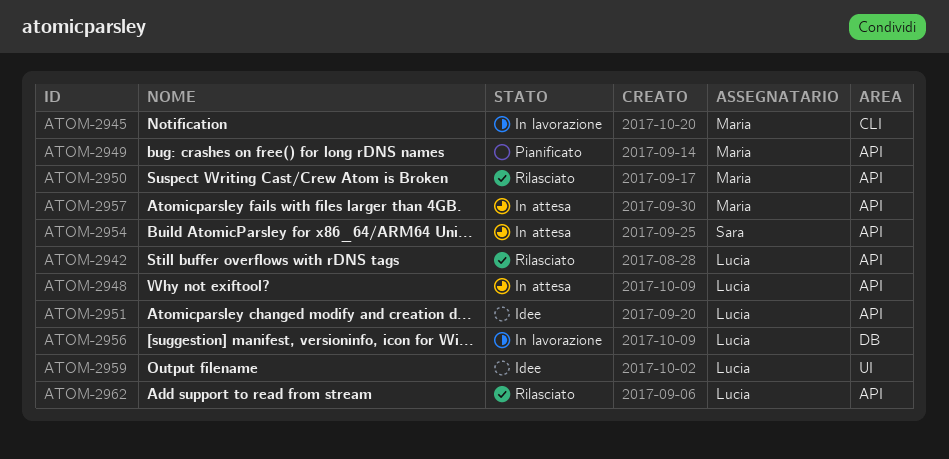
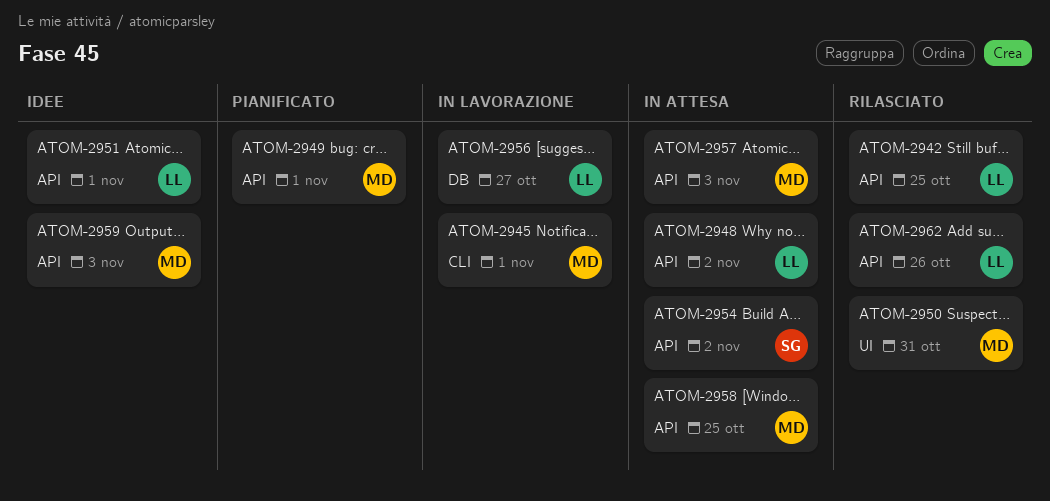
ATOM-2950, label: API -> UI
ATOM-2958: none -> present
ATOM-2959, owner: Lucia -> Maria
ATOM-2959, label: UI -> API

